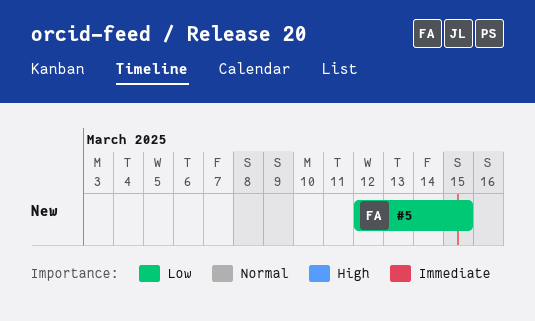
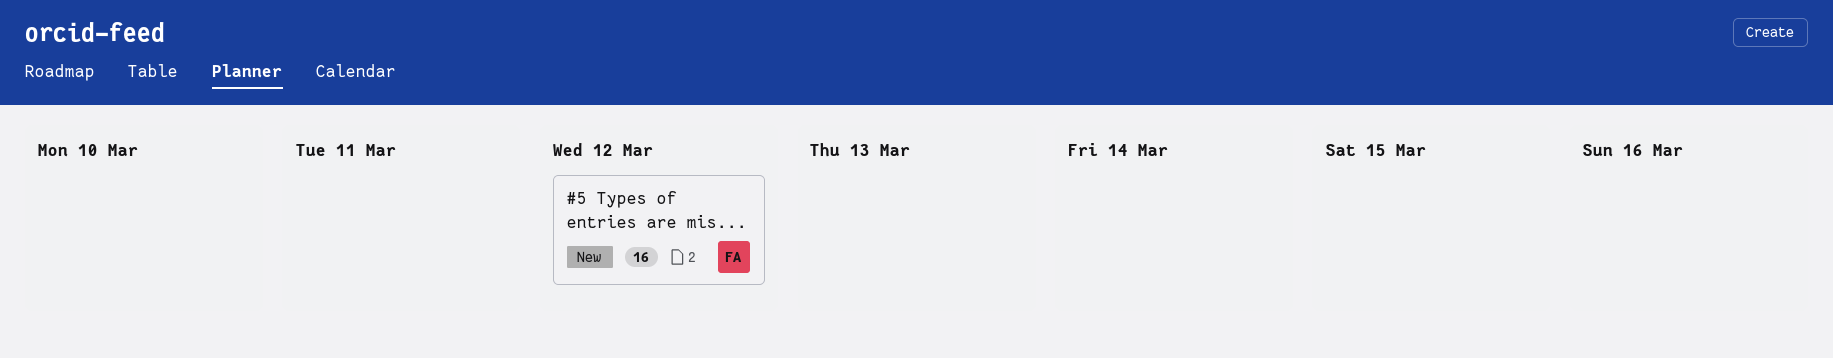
#5, due: Mar 15 -> Mar 12

